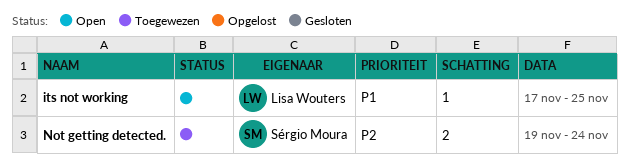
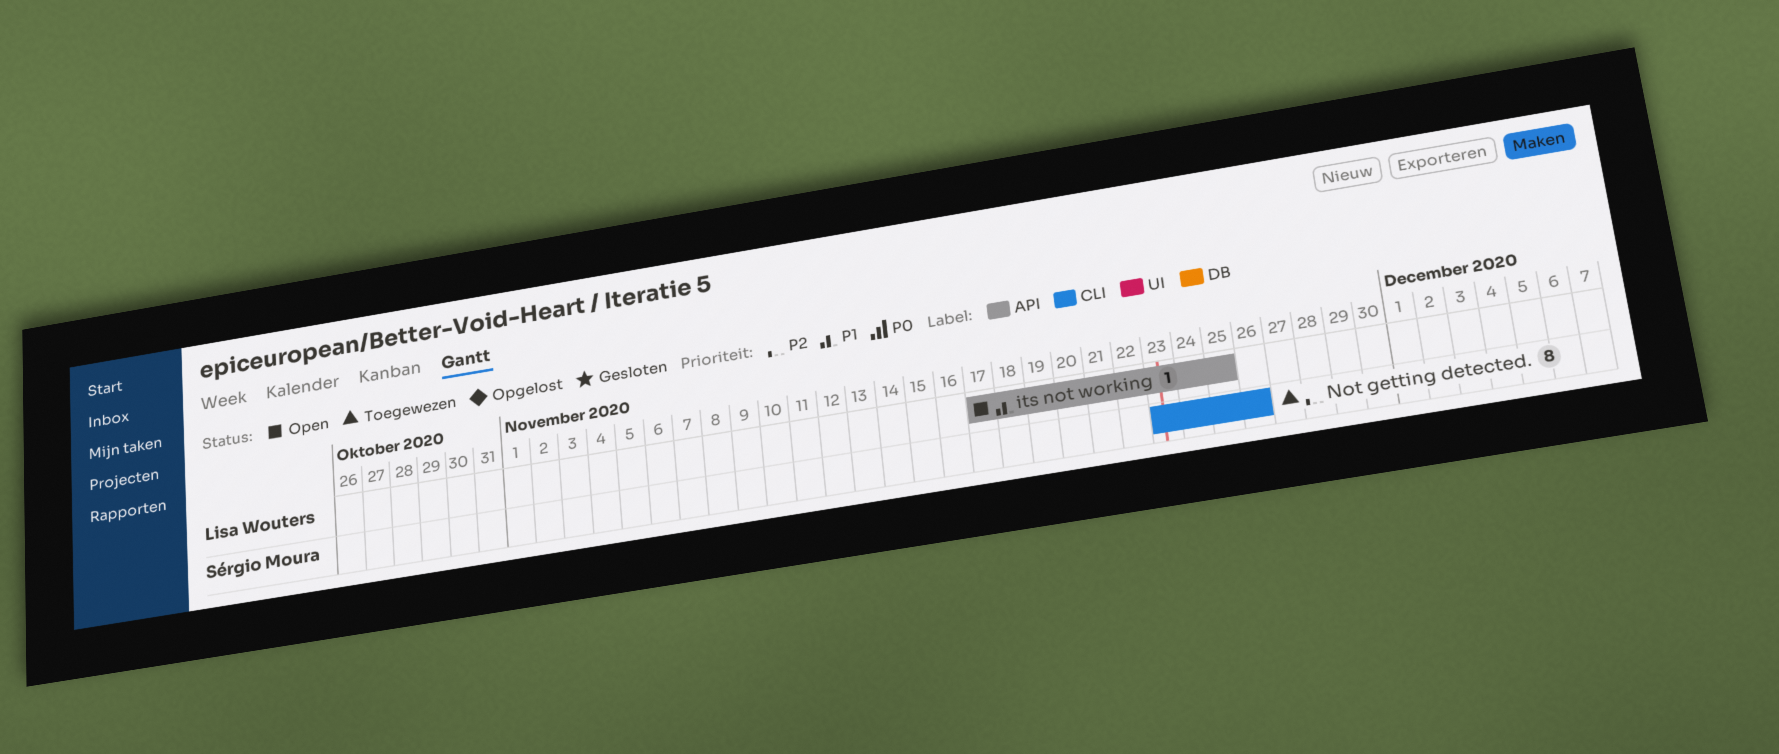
Not getting detected., estimate: 2 -> 8
Not getting detected., start: Nov 19 -> Nov 23
Not getting detected., due: Nov 24 -> Nov 26

